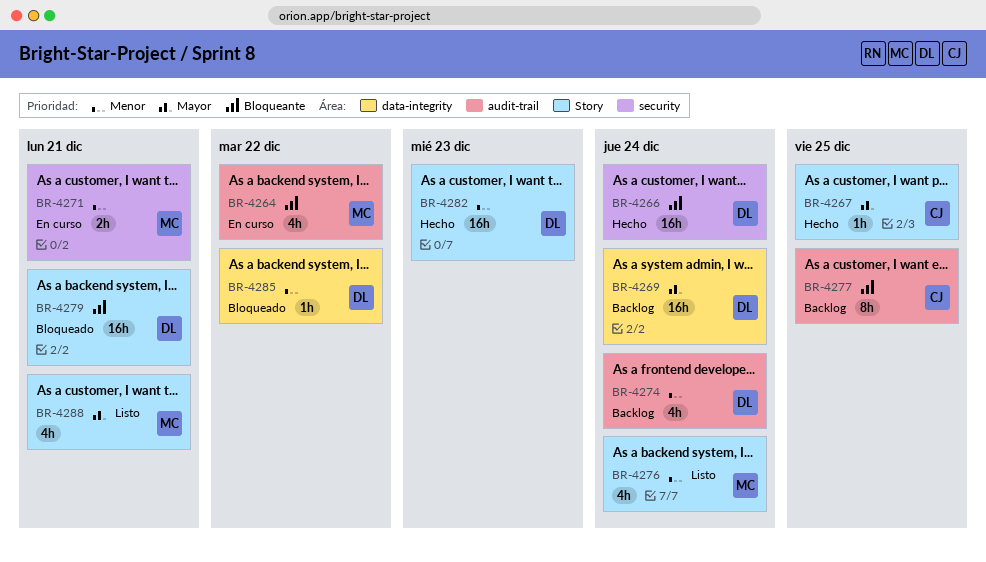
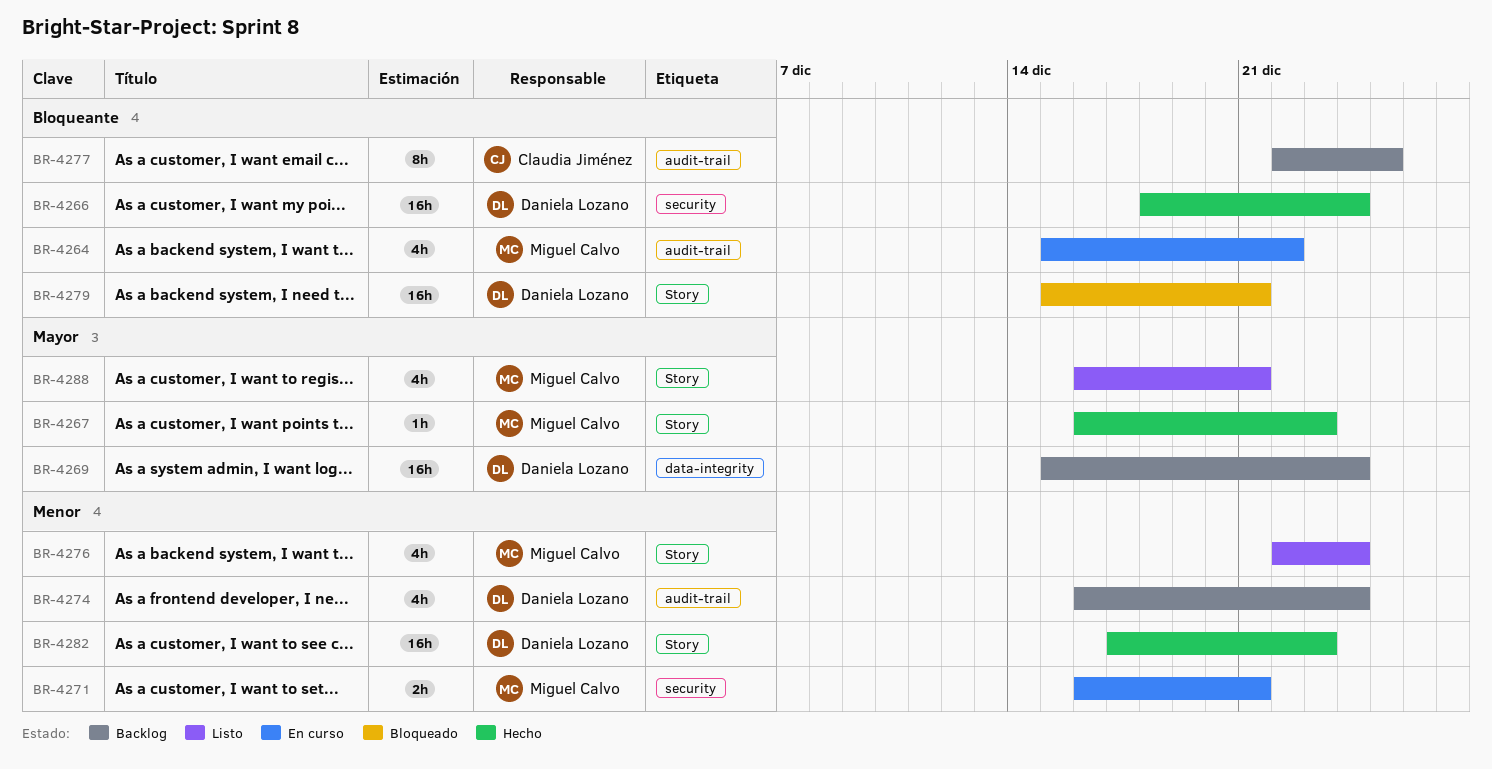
BR-4267, owner: Claudia Jiménez -> Miguel Calvo
BR-4267, due: Dec 25 -> Dec 23
BR-4285: present -> none

